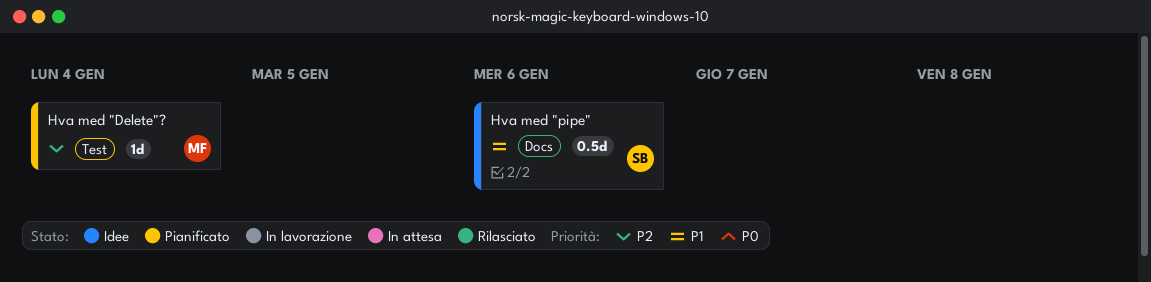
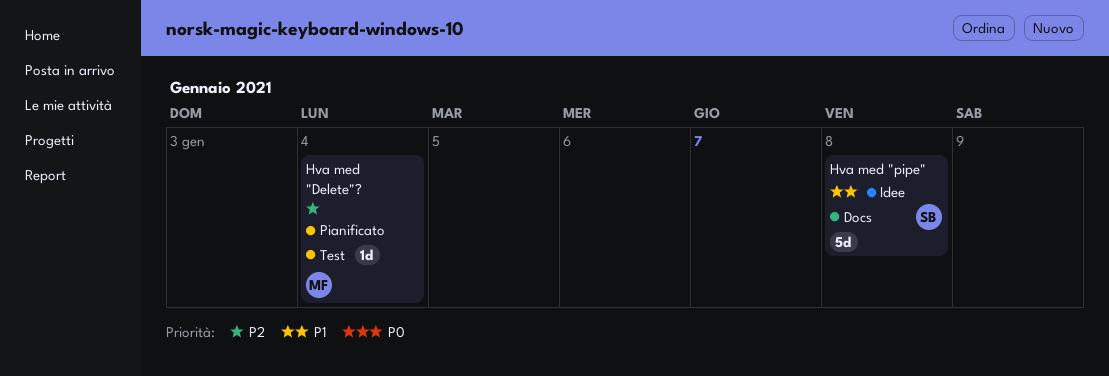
Hva med "pipe", estimate: 0.5d -> 5d
Hva med "pipe", due: Jan 6 -> Jan 8

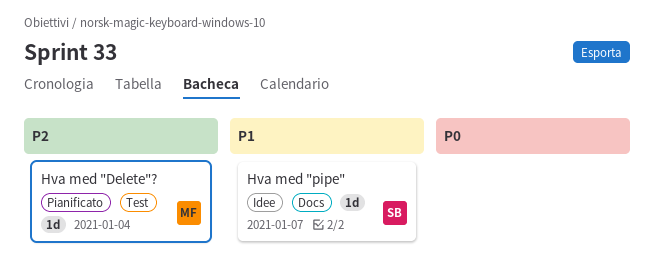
Hva med "pipe", estimate: 5d -> 1d
Hva med "pipe", due: Jan 8 -> Jan 7

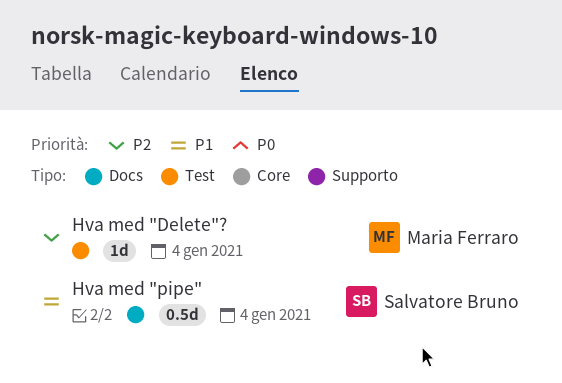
Hva med "pipe", estimate: 1d -> 0.5d
Hva med "pipe", due: Jan 7 -> Jan 4

